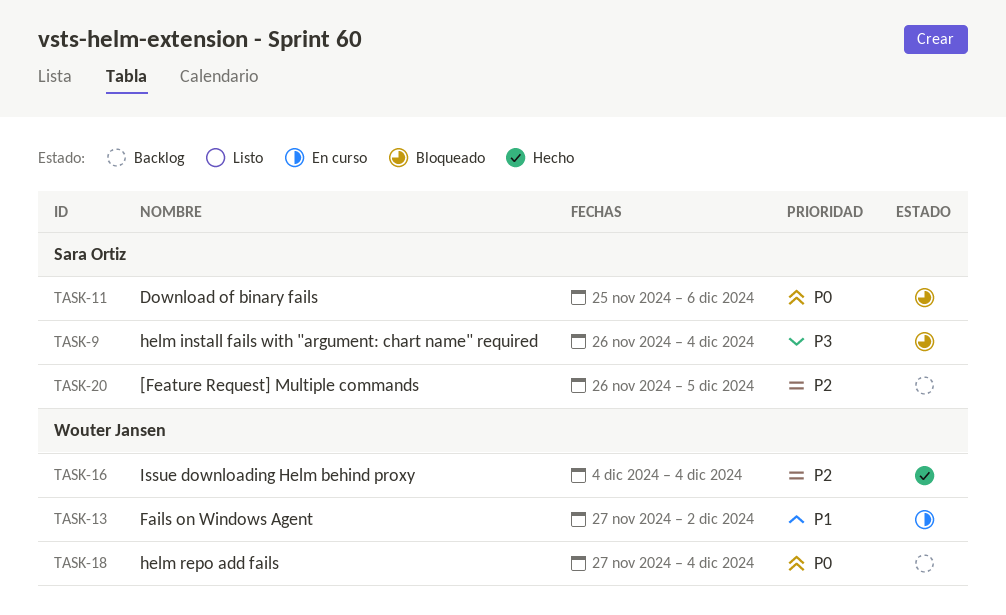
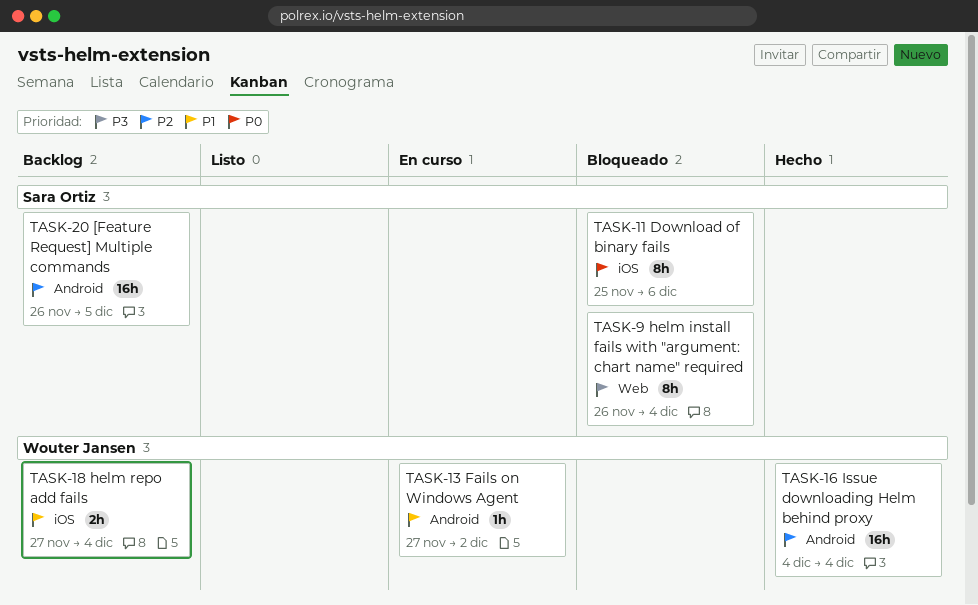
TASK-18, priority: P0 -> P1

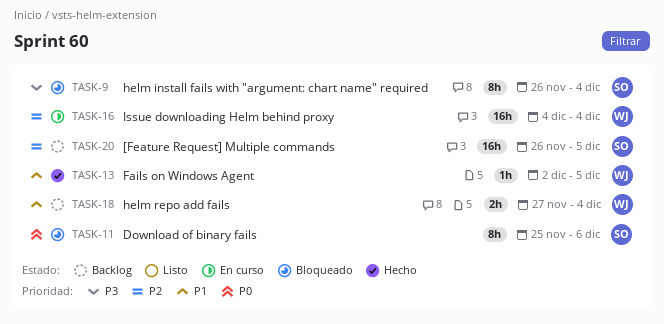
TASK-13, status: En curso -> Hecho
TASK-13, start: Nov 27 -> Dec 2
TASK-13, due: Dec 2 -> Dec 5
TASK-16, status: Hecho -> En curso

